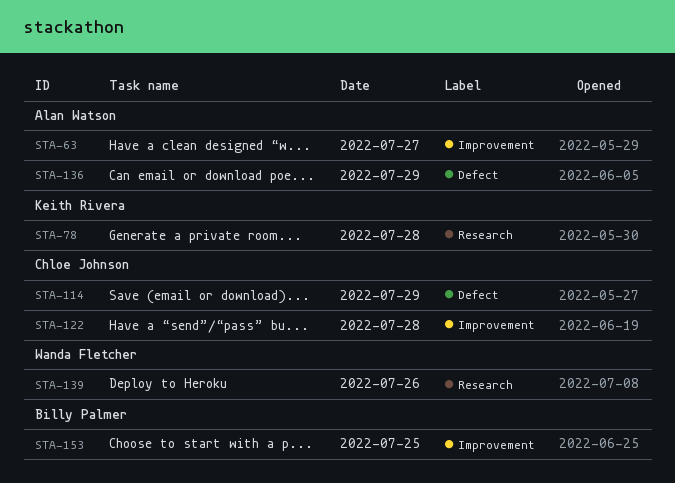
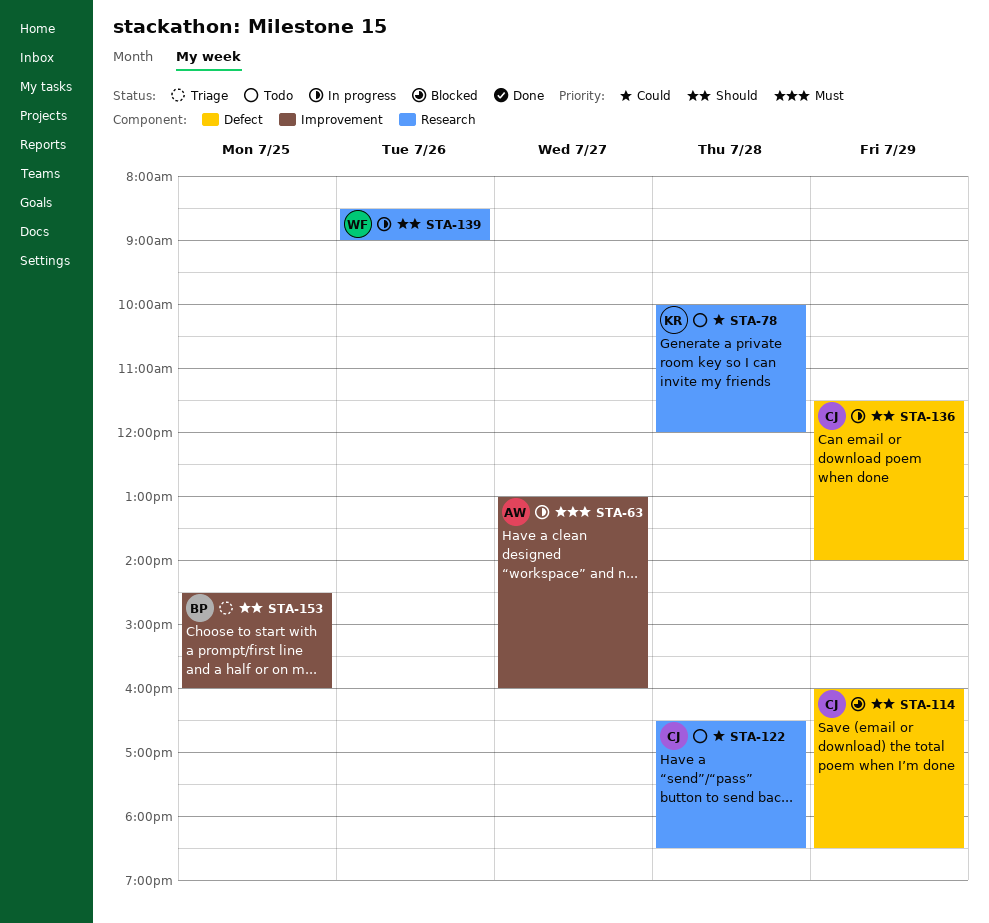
STA-122, label: Improvement -> Research
STA-136, owner: Alan Watson -> Chloe Johnson

